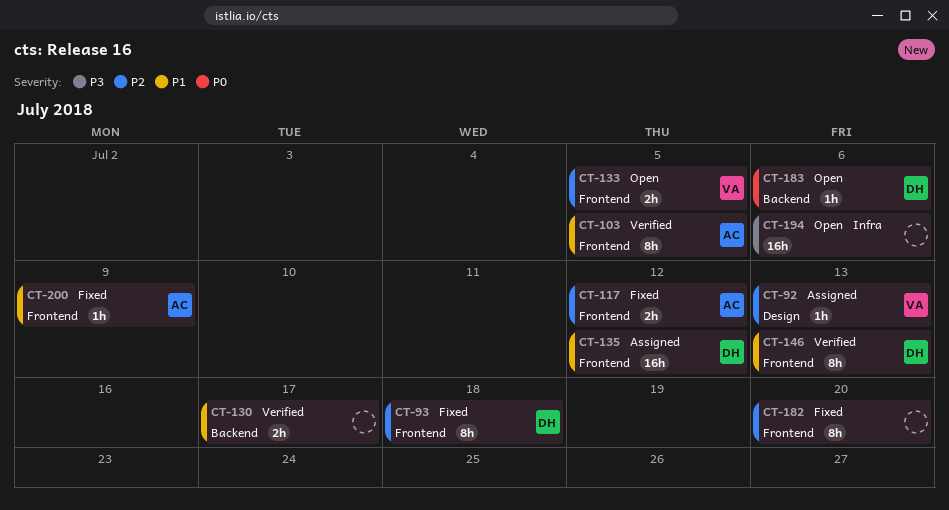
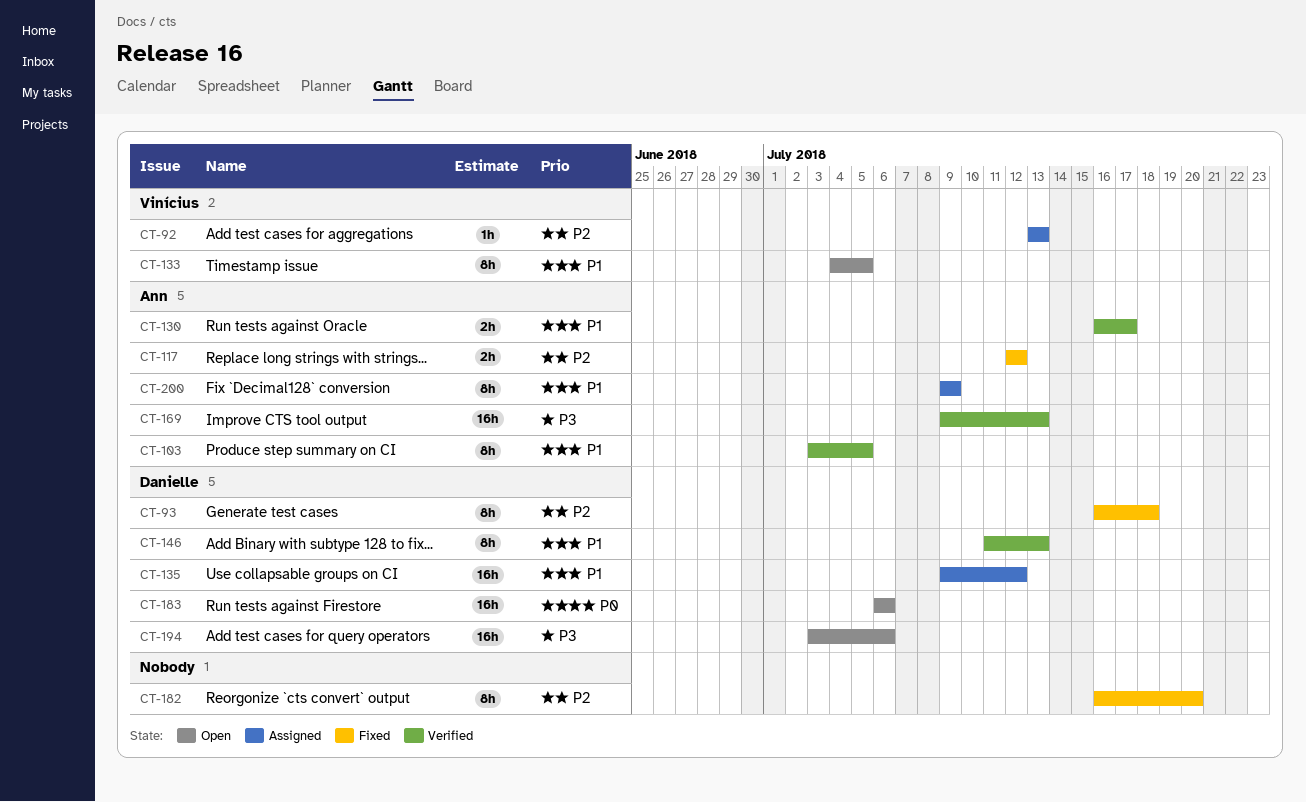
CT-130, owner: none -> Ann
CT-133, priority: P2 -> P1
CT-133, estimate: 2h -> 8h
CT-169: none -> present
CT-183, estimate: 1h -> 16h
CT-194, owner: none -> Danielle
CT-200, status: Fixed -> Assigned
CT-200, estimate: 1h -> 8h

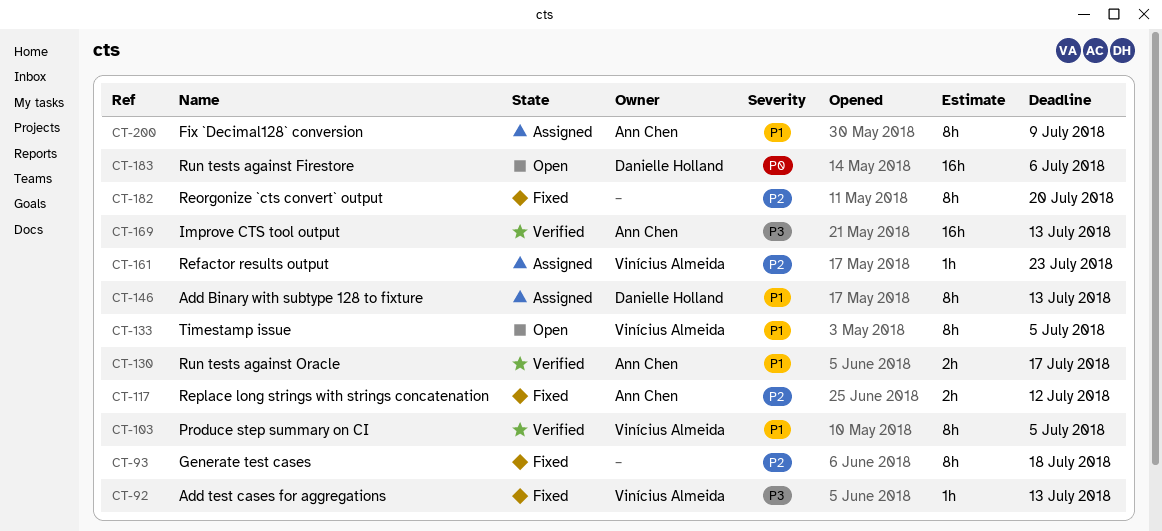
CT-92, status: Assigned -> Fixed
CT-92, priority: P2 -> P3
CT-93, owner: Danielle Holland -> none
CT-103, owner: Ann Chen -> Vinícius Almeida
CT-135: present -> none
CT-146, status: Verified -> Assigned
CT-161: none -> present
CT-194: present -> none

